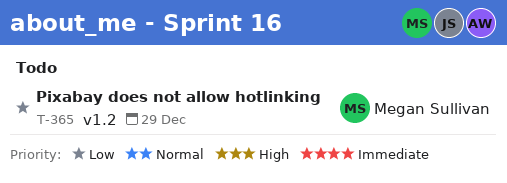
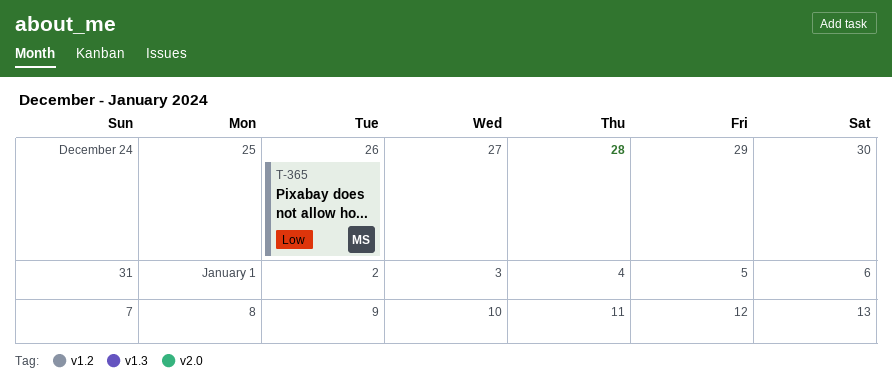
T-365, due: Dec 29 -> Dec 26

